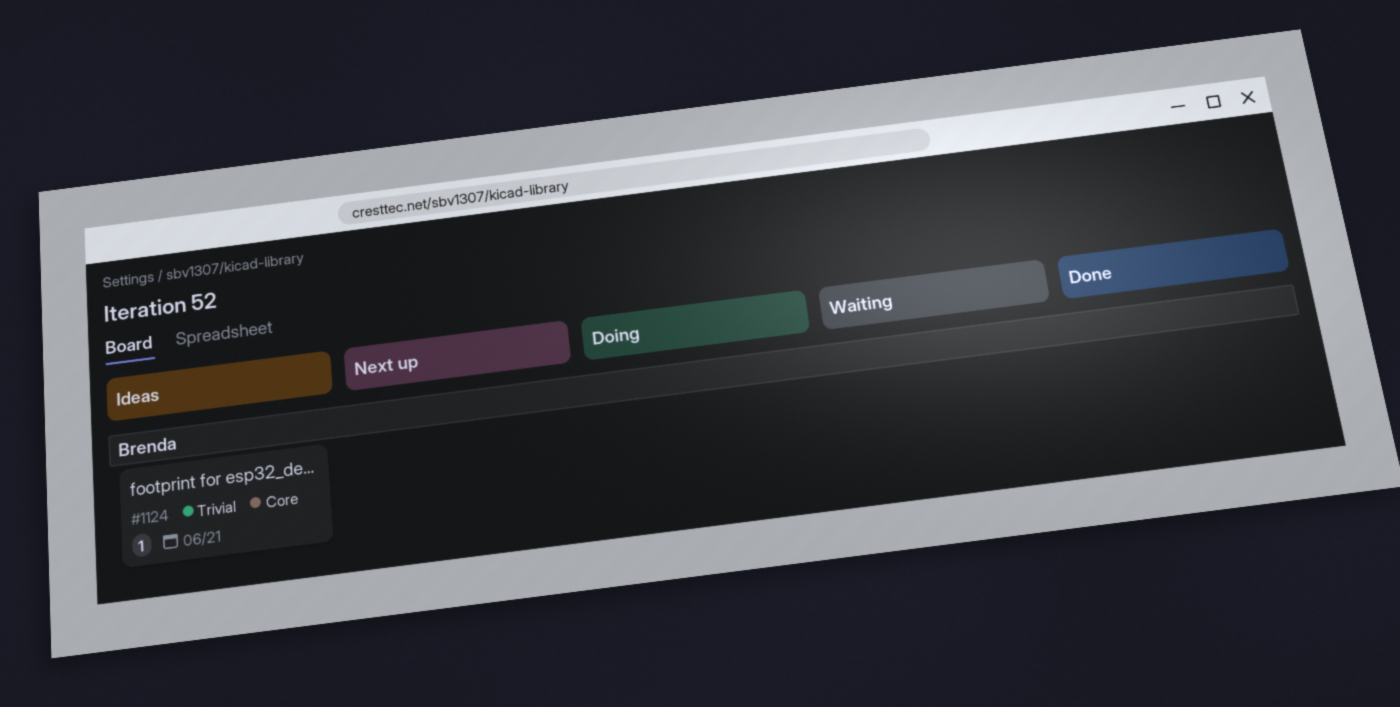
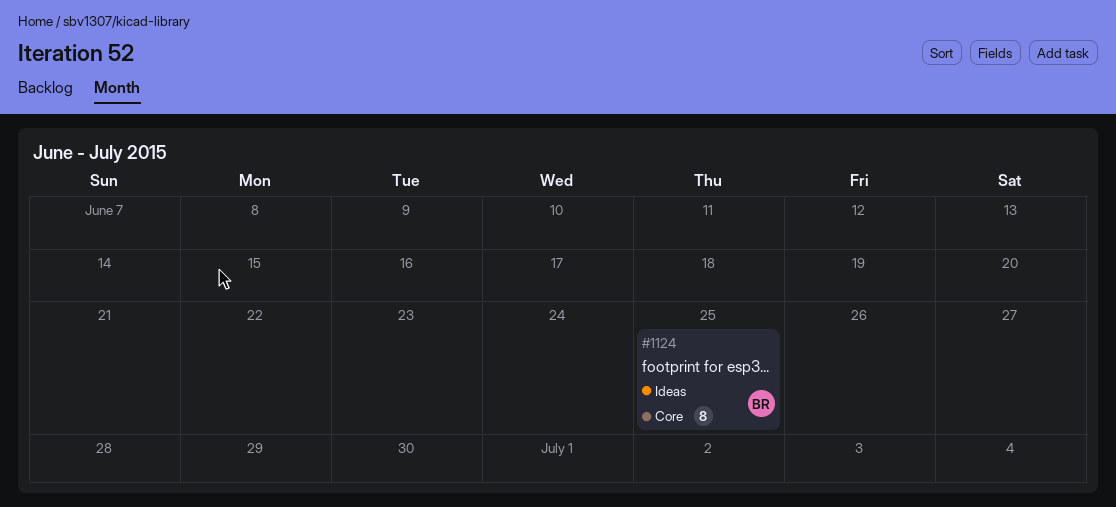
#1124, estimate: 1 -> 8
#1124, due: Jun 21 -> Jun 25

